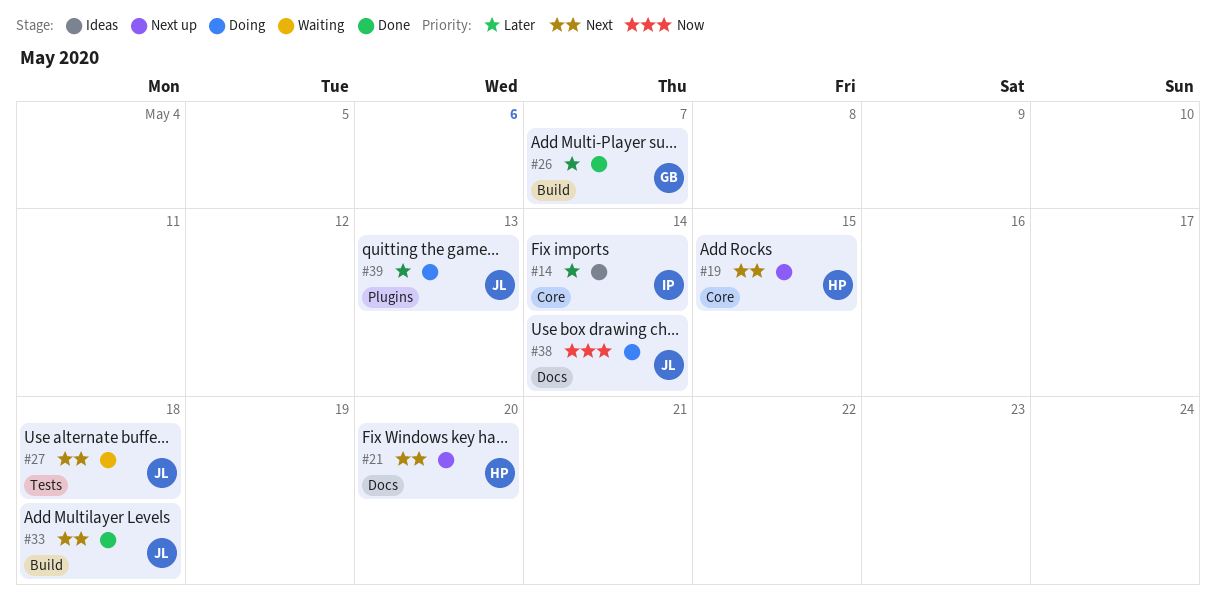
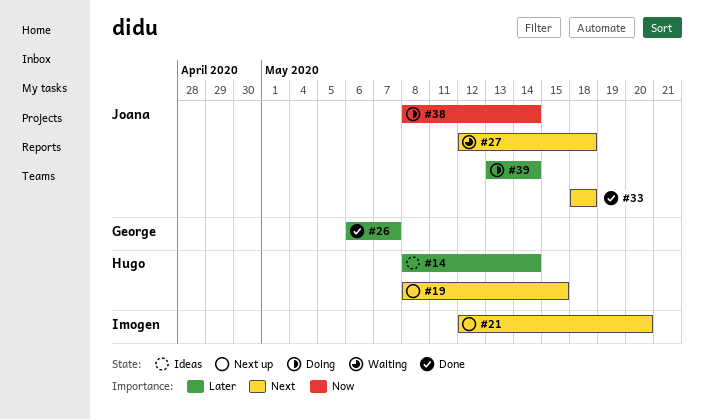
#14, owner: Imogen -> Hugo
#21, owner: Hugo -> Imogen
#39, due: May 13 -> May 14

